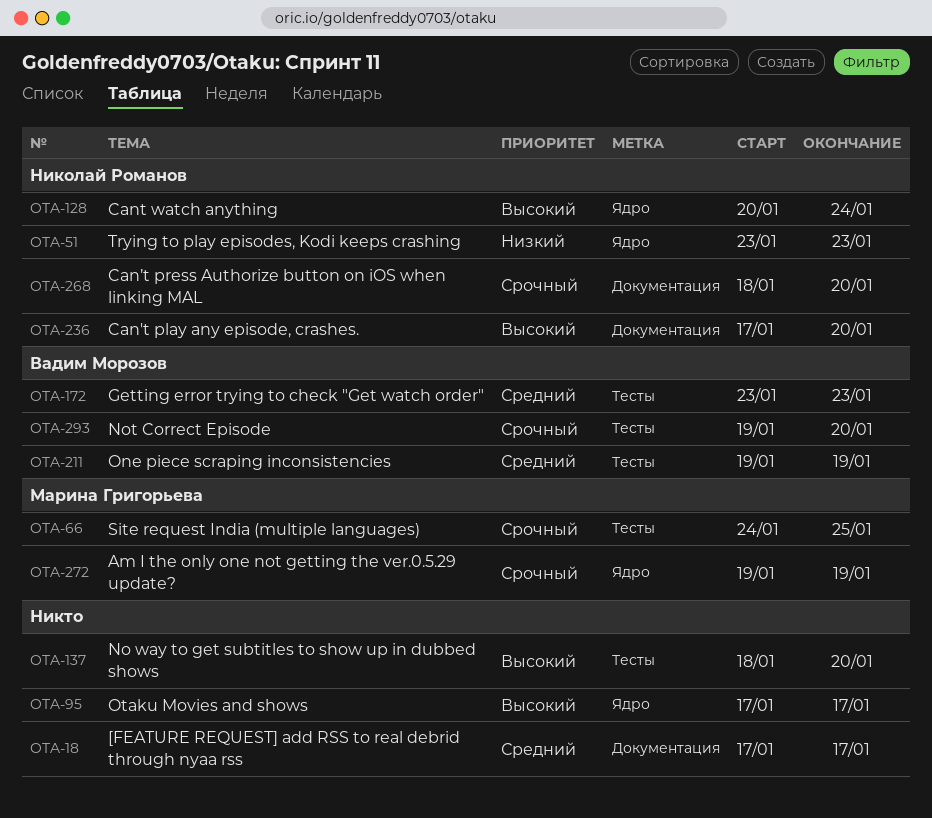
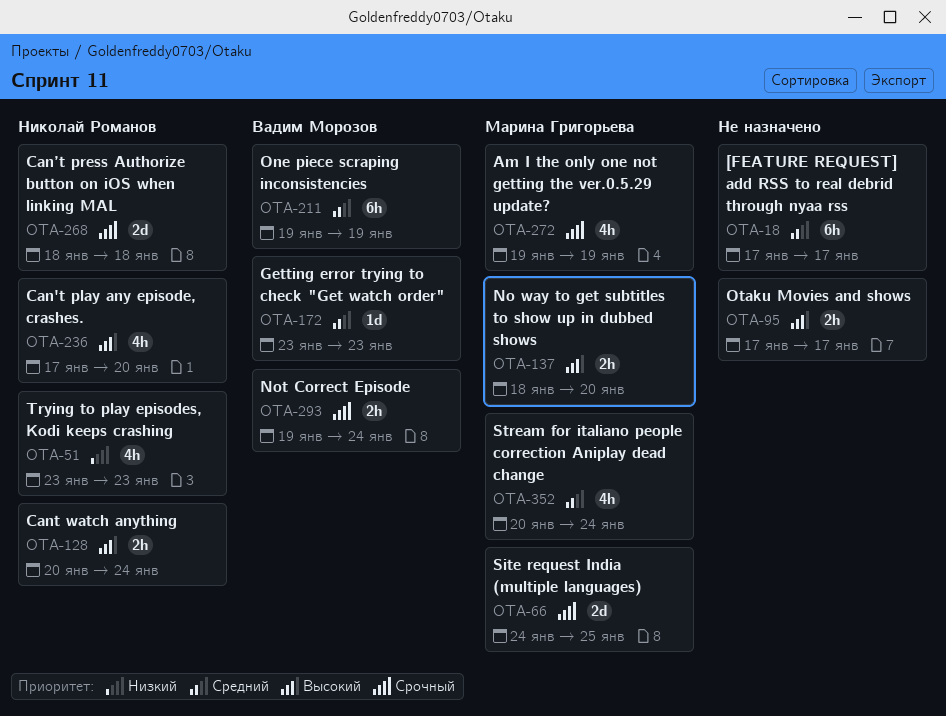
OTA-137, owner: none -> Марина Григорьева
OTA-268, due: Jan 20 -> Jan 18
OTA-293, due: Jan 20 -> Jan 24
OTA-352: none -> present

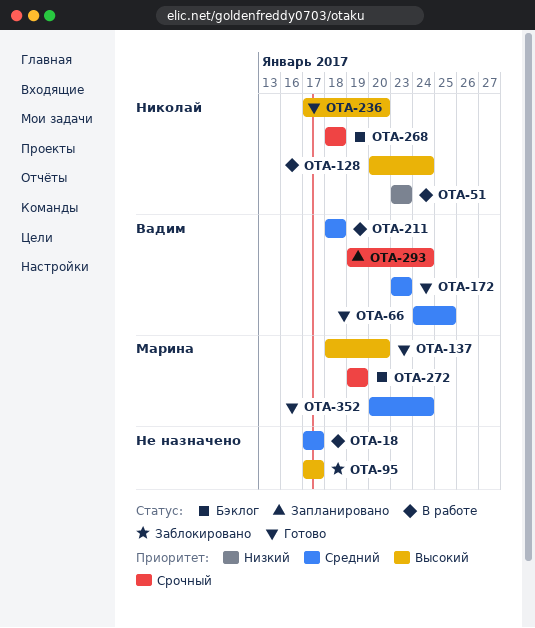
OTA-66, owner: Марина Григорьева -> Вадим Морозов
OTA-66, priority: Срочный -> Средний
OTA-211, start: Jan 19 -> Jan 18
OTA-211, due: Jan 19 -> Jan 18

